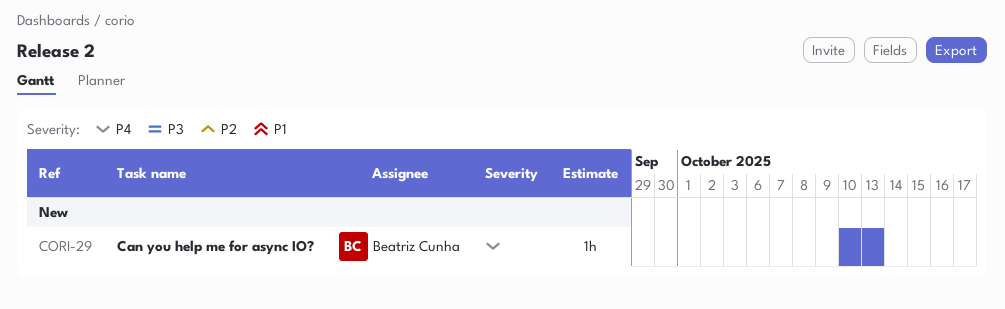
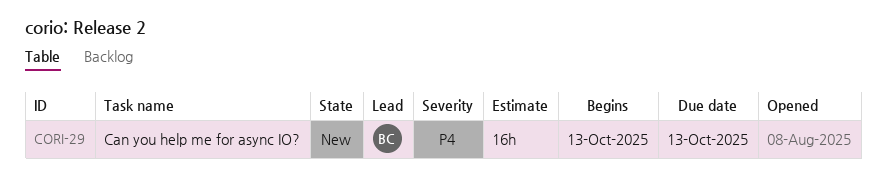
CORI-29, estimate: 1h -> 16h
CORI-29, start: Oct 10 -> Oct 13

